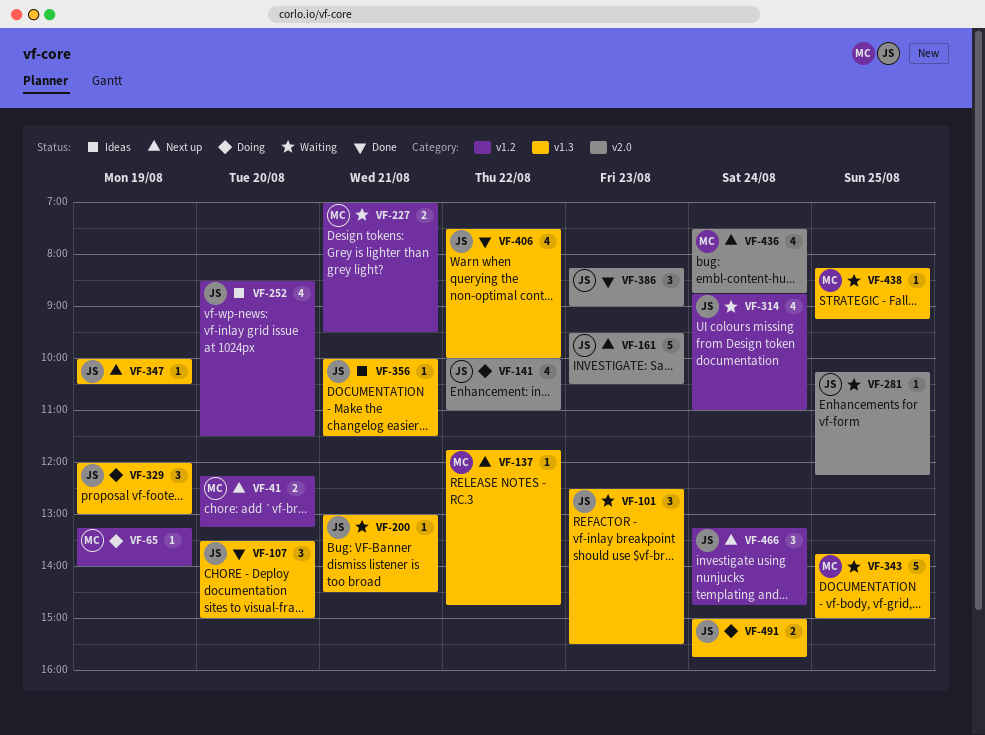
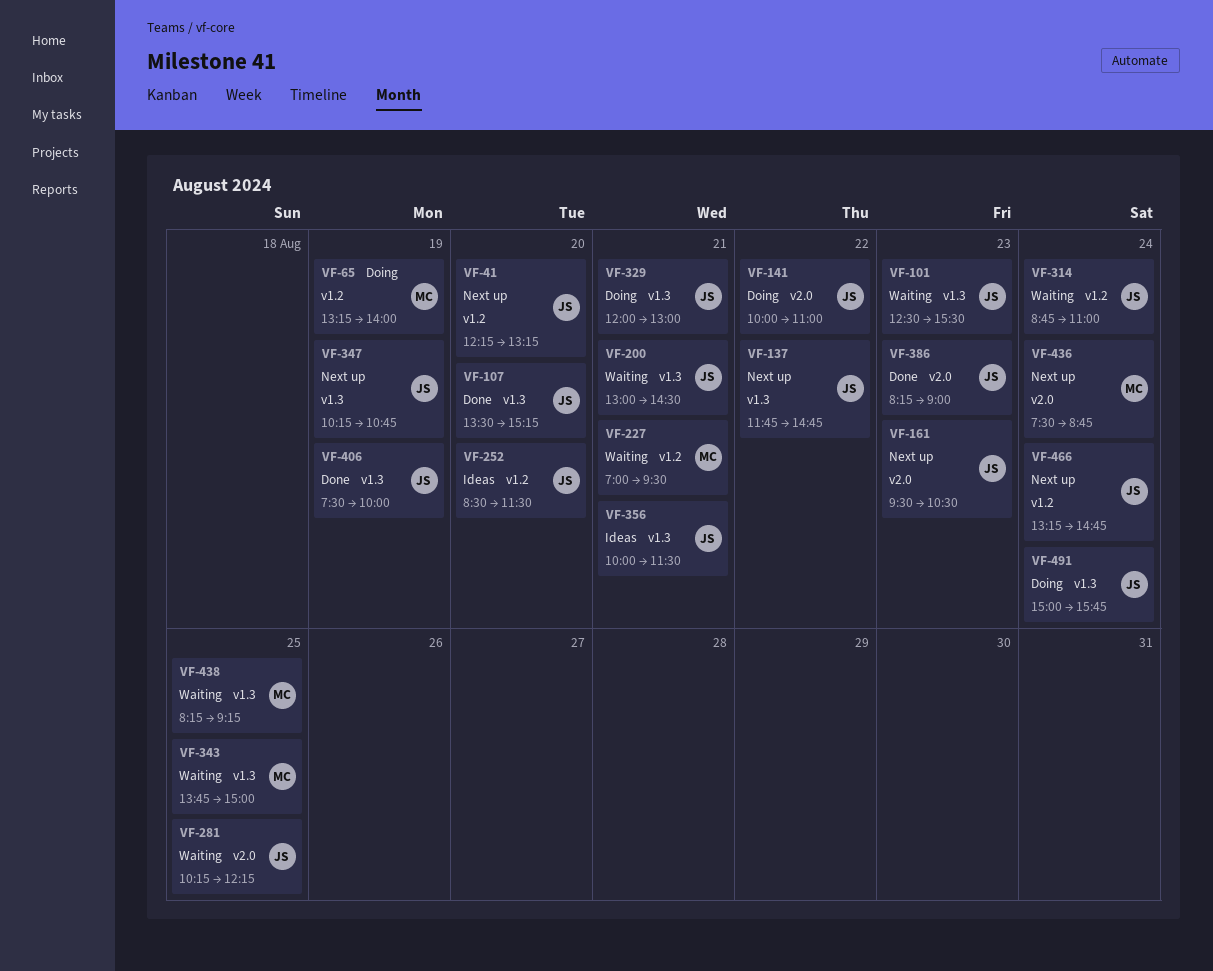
VF-41, owner: MC -> JS
VF-107, ends: 15:00 -> 15:15
VF-137, owner: MC -> JS
VF-329, day: Aug 19 -> Aug 21
VF-347, begins: 10:00 -> 10:15
VF-347, ends: 10:30 -> 10:45
VF-406, day: Aug 22 -> Aug 19

